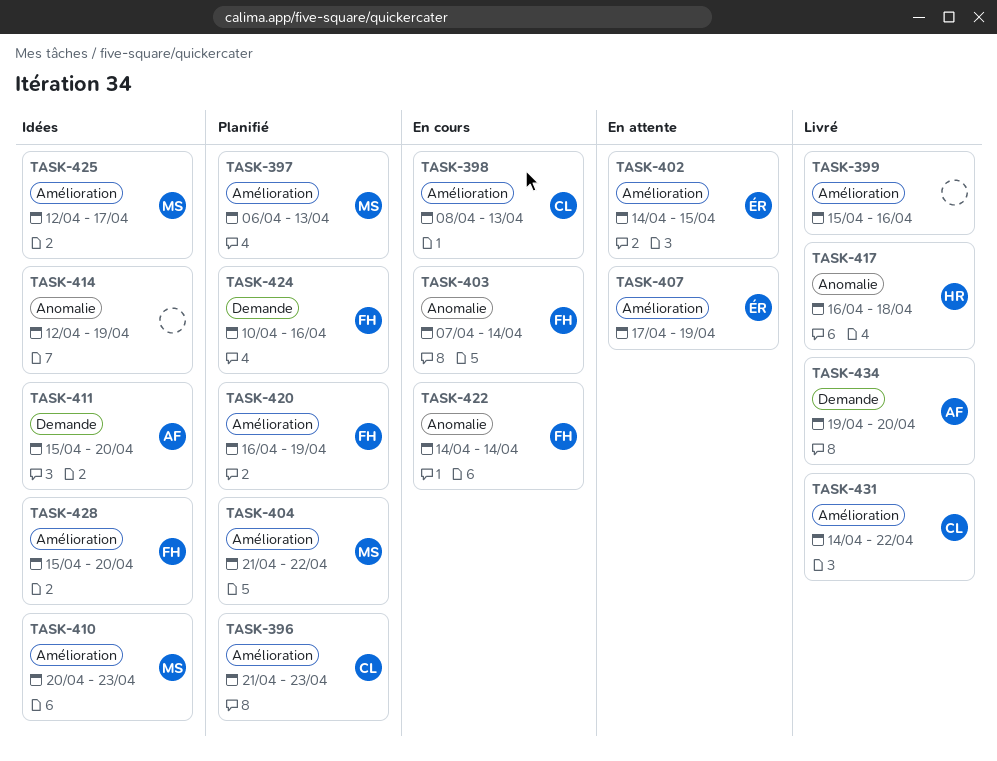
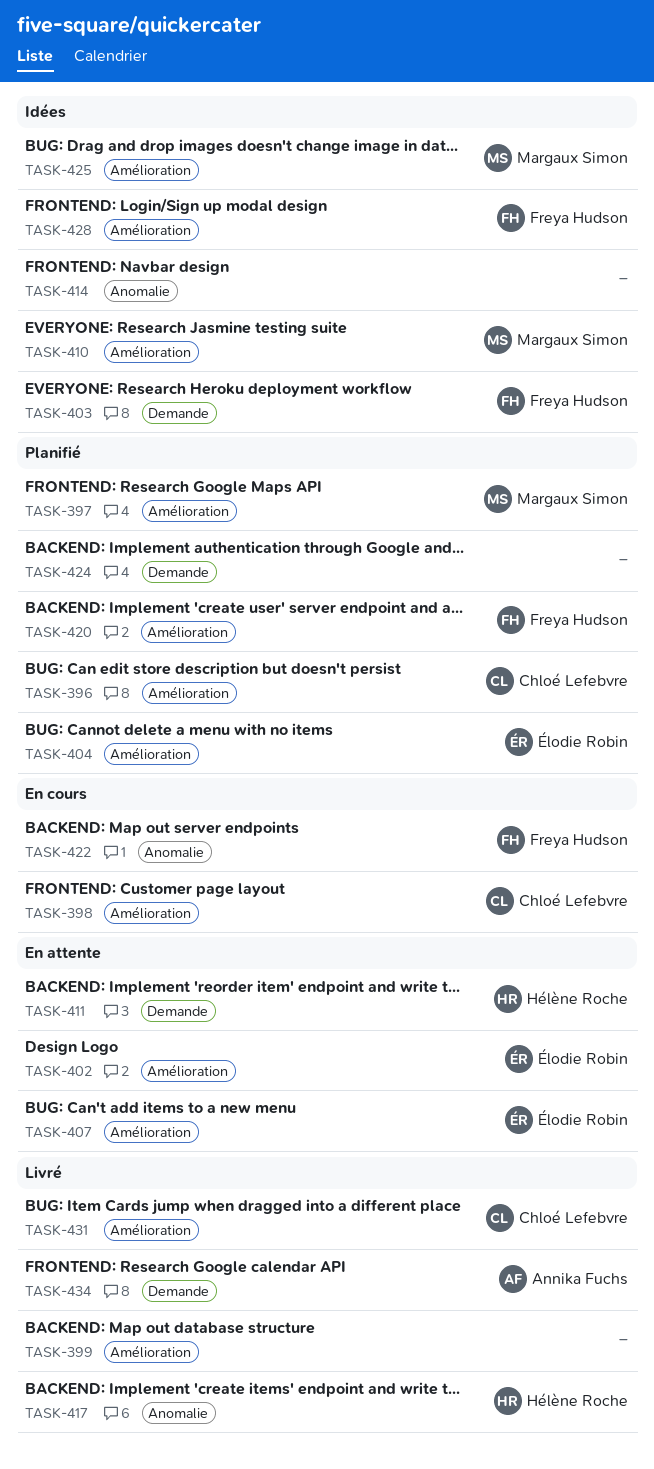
TASK-403, status: En cours -> Idées
TASK-403, label: Anomalie -> Demande
TASK-404, owner: Margaux Simon -> Élodie Robin
TASK-411, status: Idées -> En attente
TASK-411, owner: Annika Fuchs -> Hélène Roche
TASK-424, owner: Freya Hudson -> none

